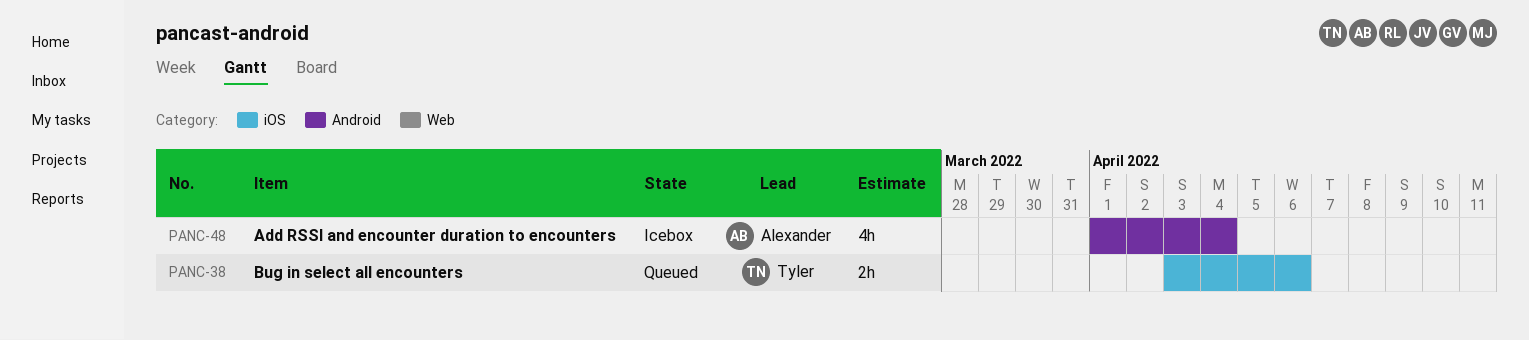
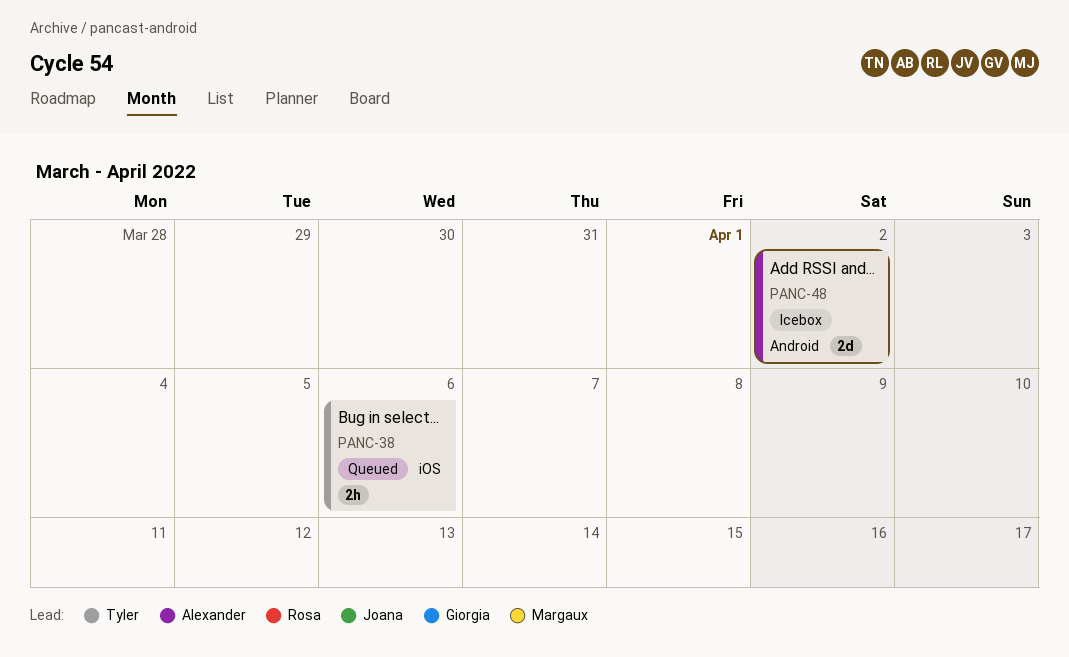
PANC-48, estimate: 4h -> 2d
PANC-48, due: Apr 4 -> Apr 2

